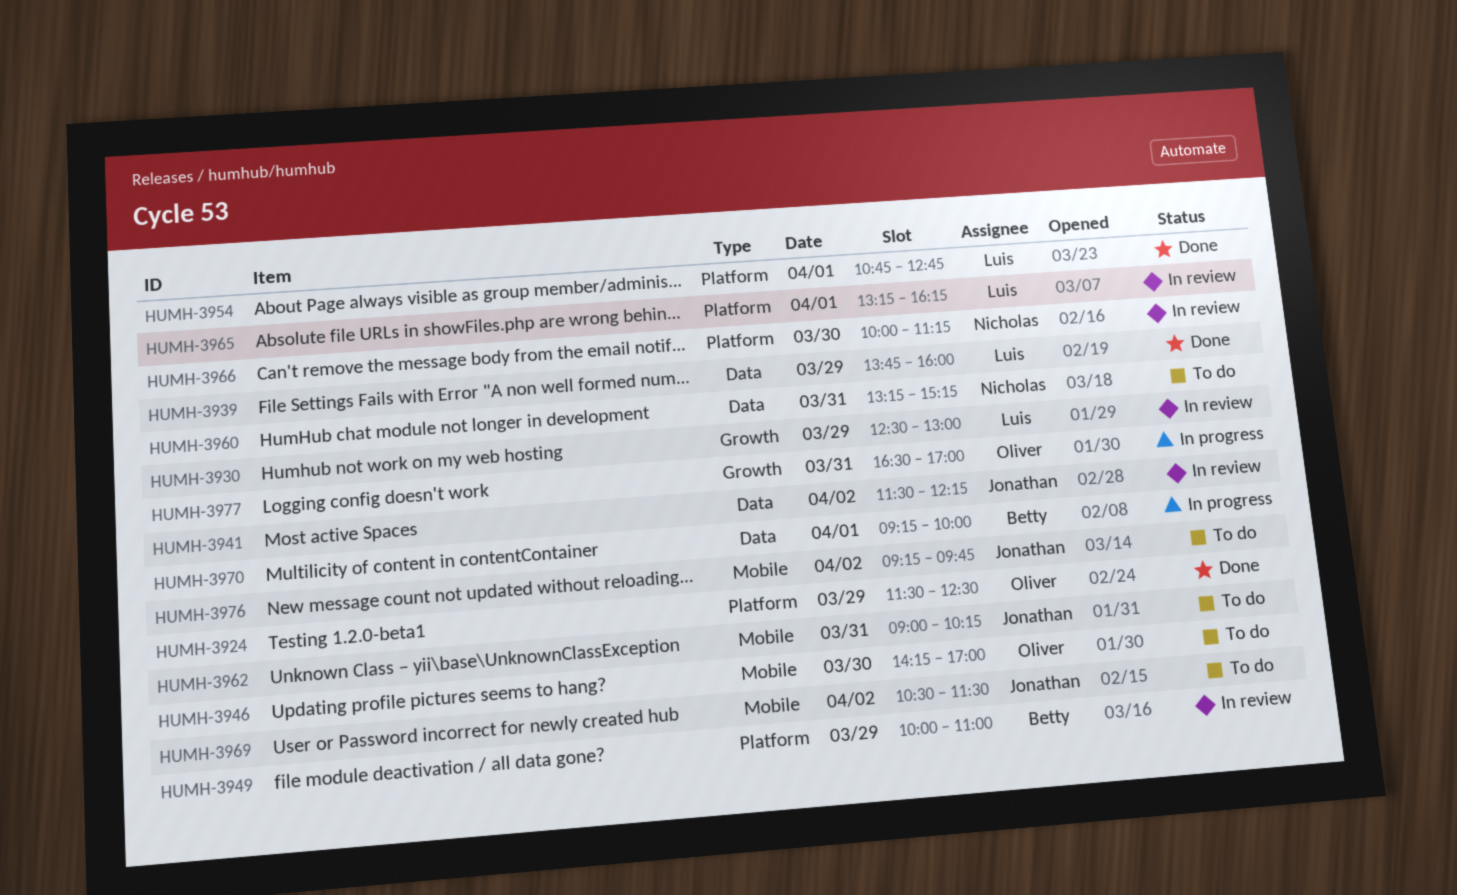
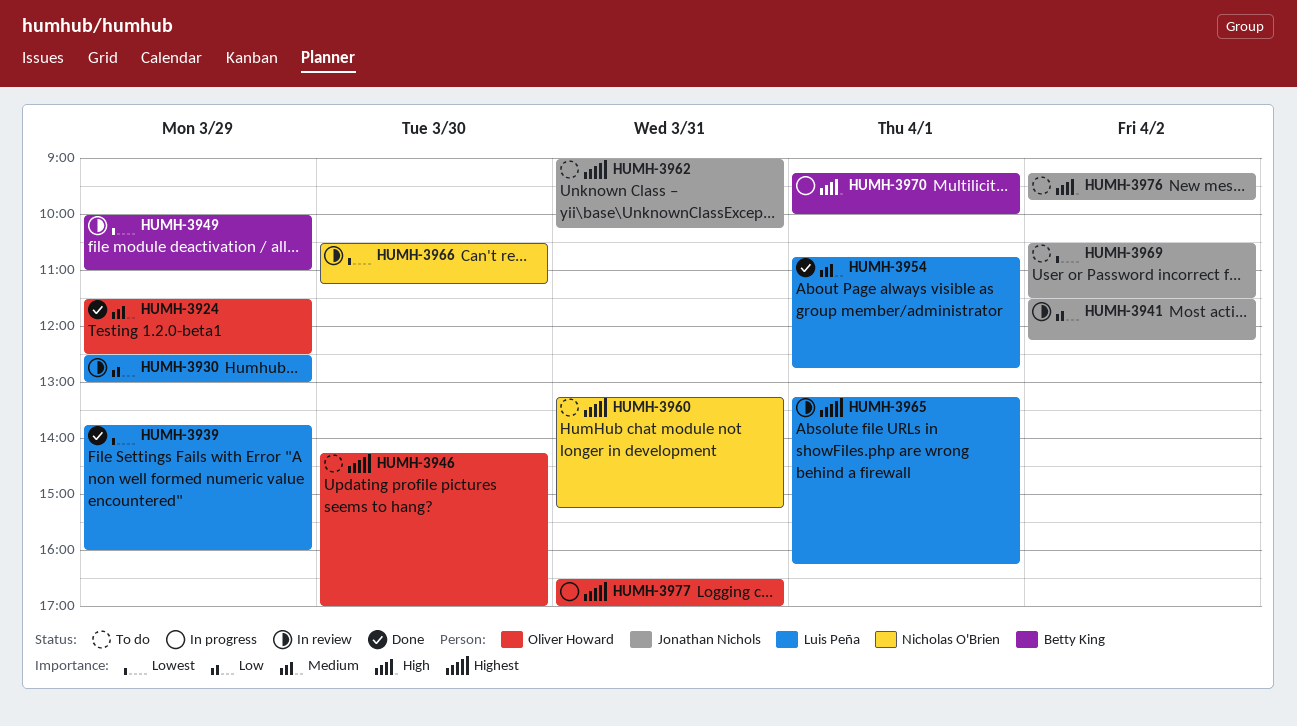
HUMH-3966, begins: 10:00 -> 10:30

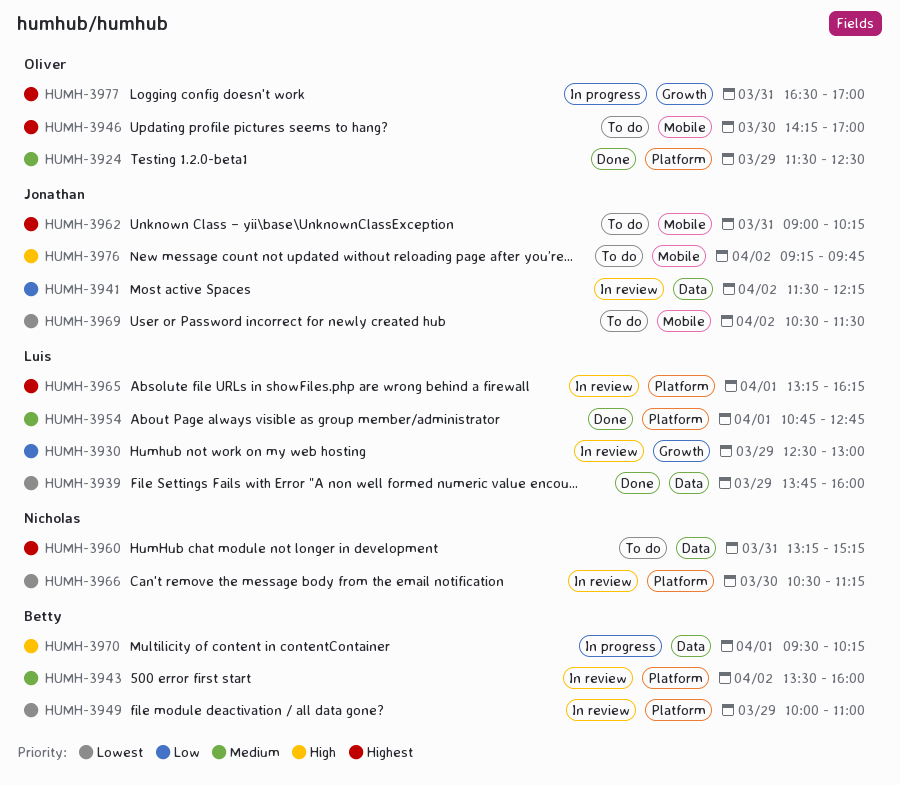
HUMH-3943: none -> present
HUMH-3970, begins: 09:15 -> 09:30
HUMH-3970, ends: 10:00 -> 10:15

